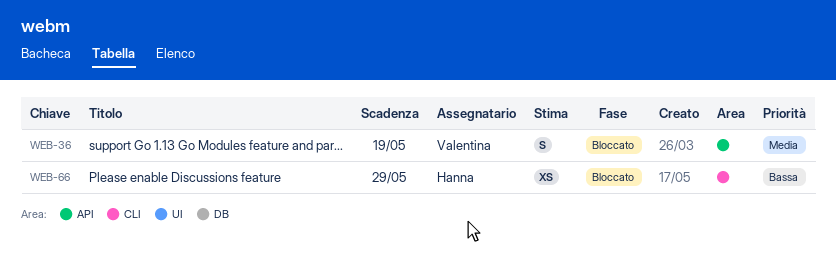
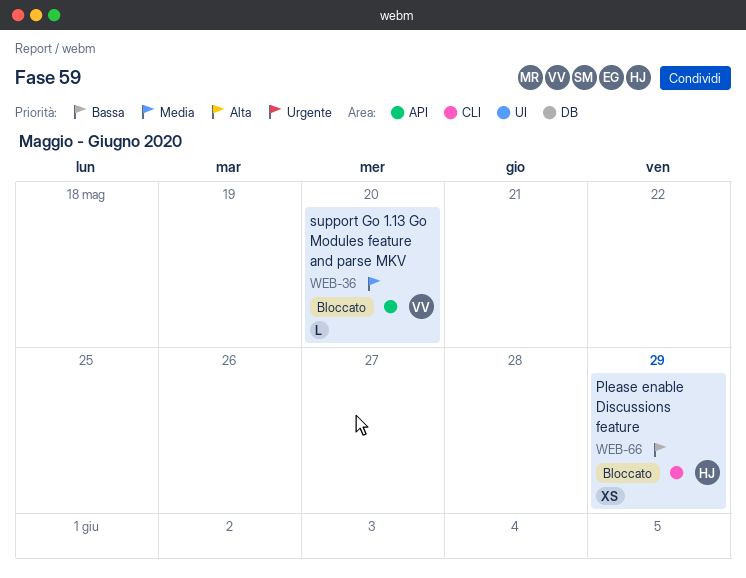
WEB-36, estimate: S -> L
WEB-36, due: May 19 -> May 20

